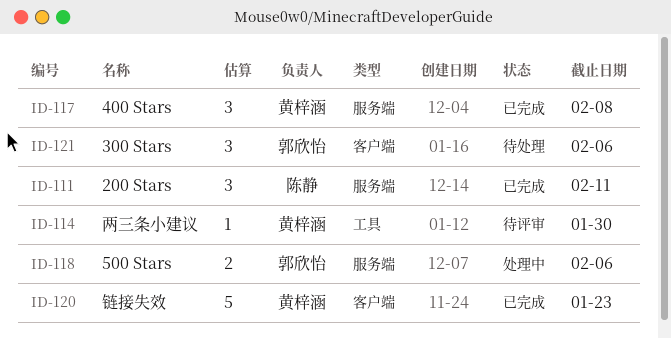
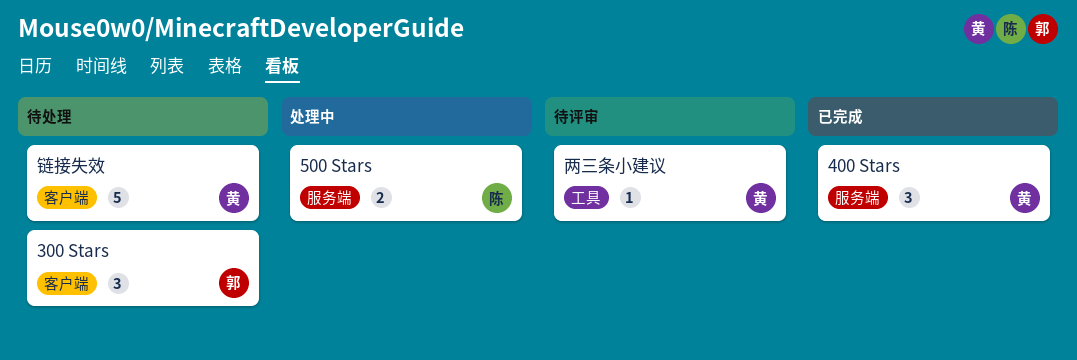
200 Stars: present -> none
500 Stars, owner: 郭欣怡 -> 陈静
链接失效, status: 已完成 -> 待处理

